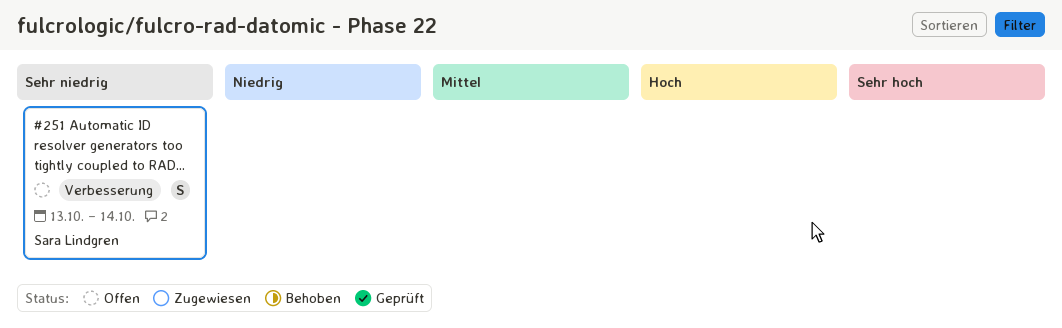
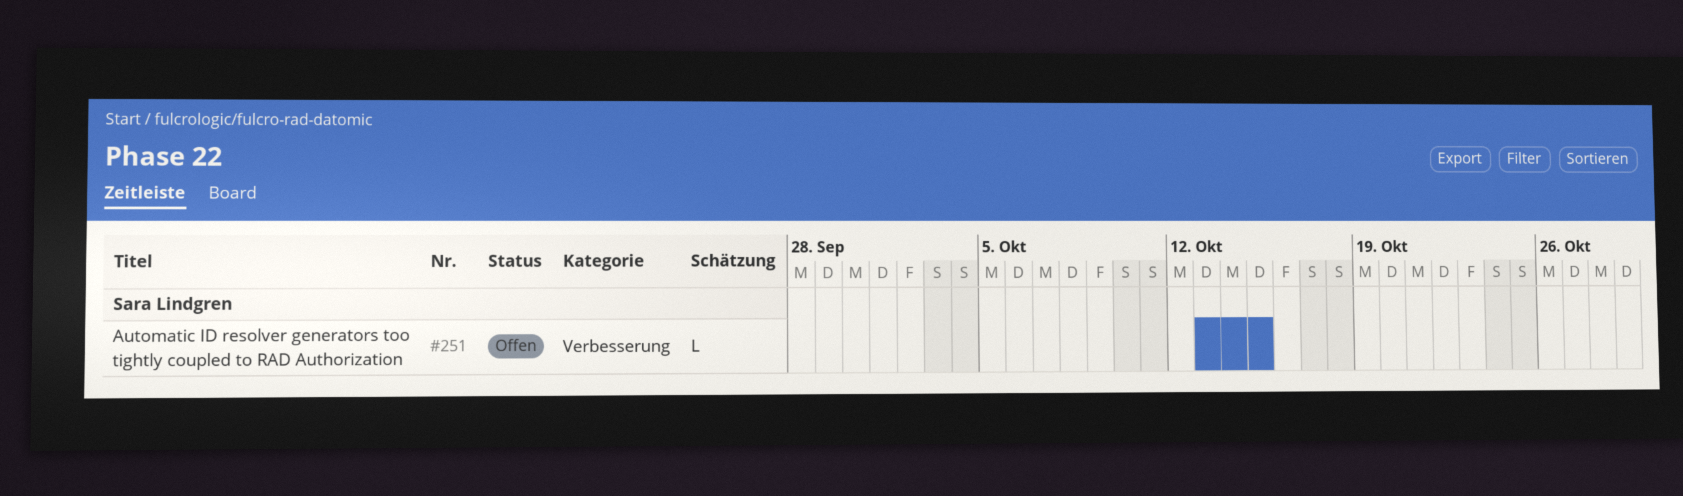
#251, estimate: S -> L
#251, due: Oct 14 -> Oct 15

